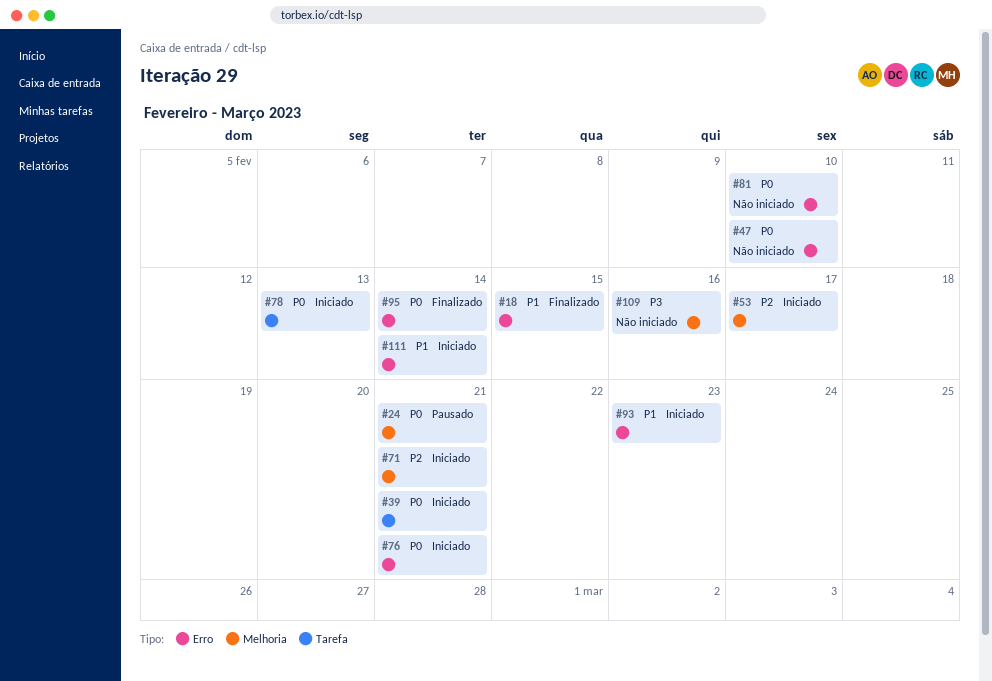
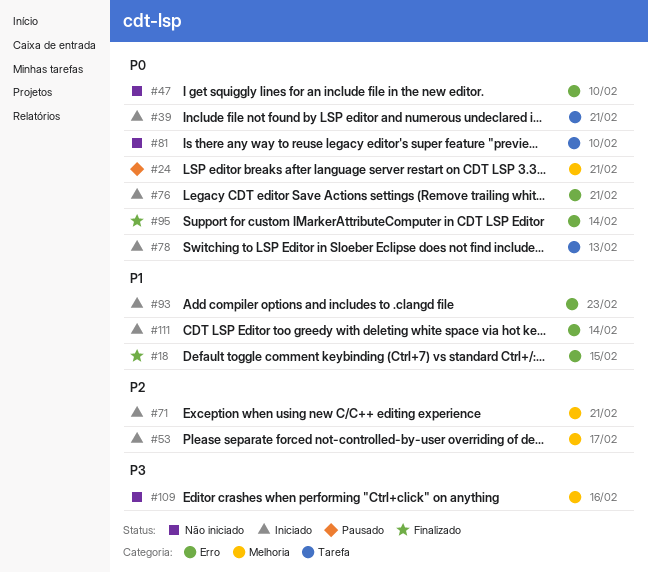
#81, label: Erro -> Tarefa

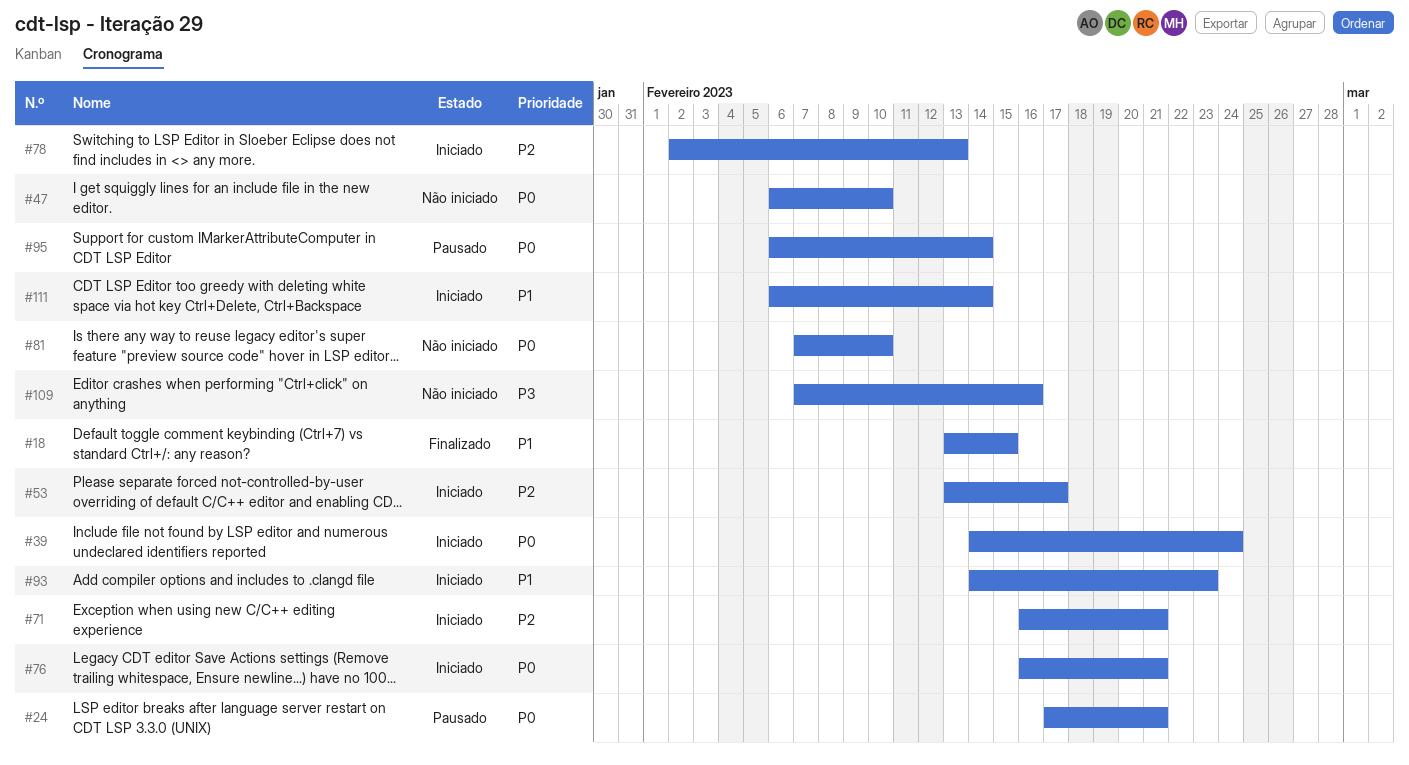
#39, due: Feb 21 -> Feb 24
#78, priority: P0 -> P2
#95, status: Finalizado -> Pausado

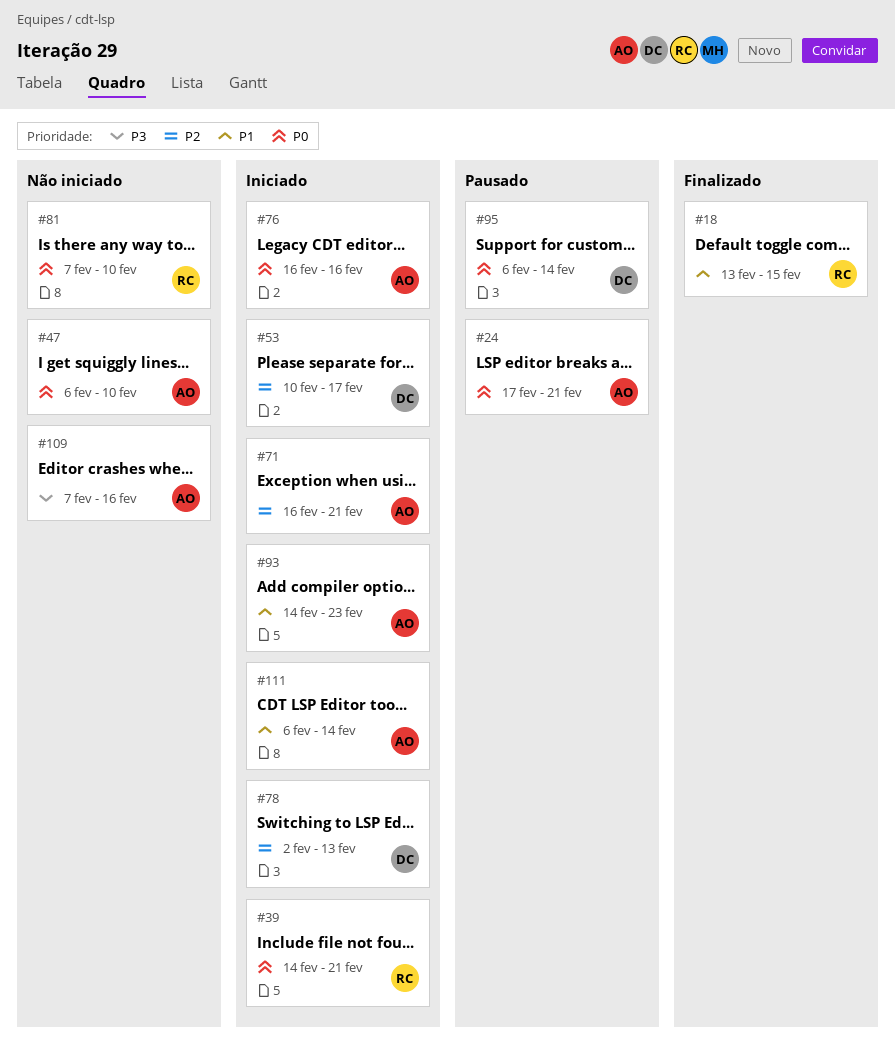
#39, due: Feb 24 -> Feb 21
#53, start: Feb 13 -> Feb 10
#76, due: Feb 21 -> Feb 16

